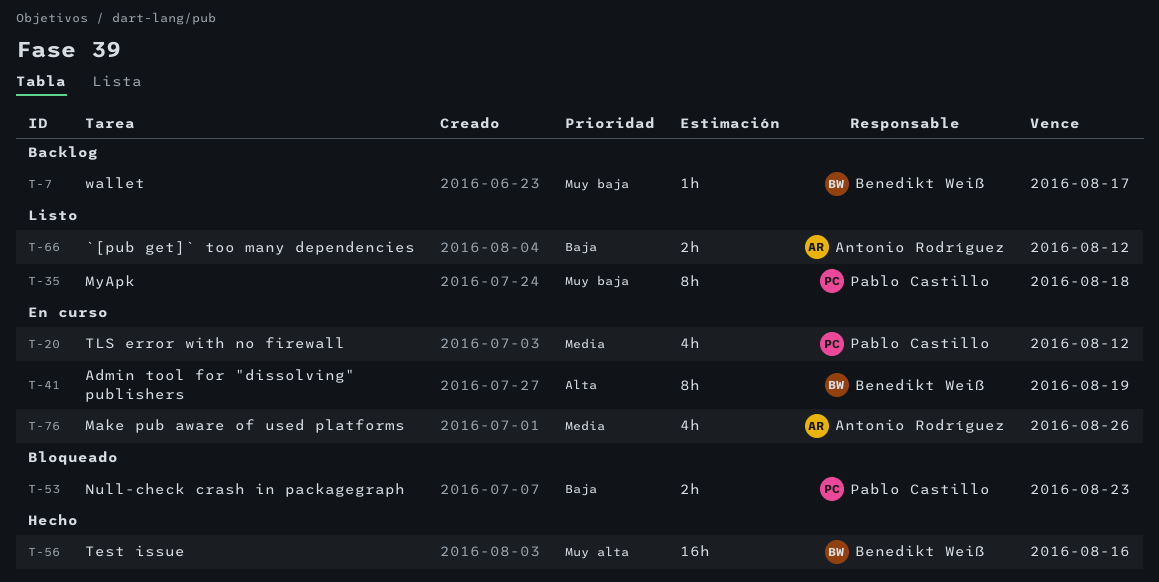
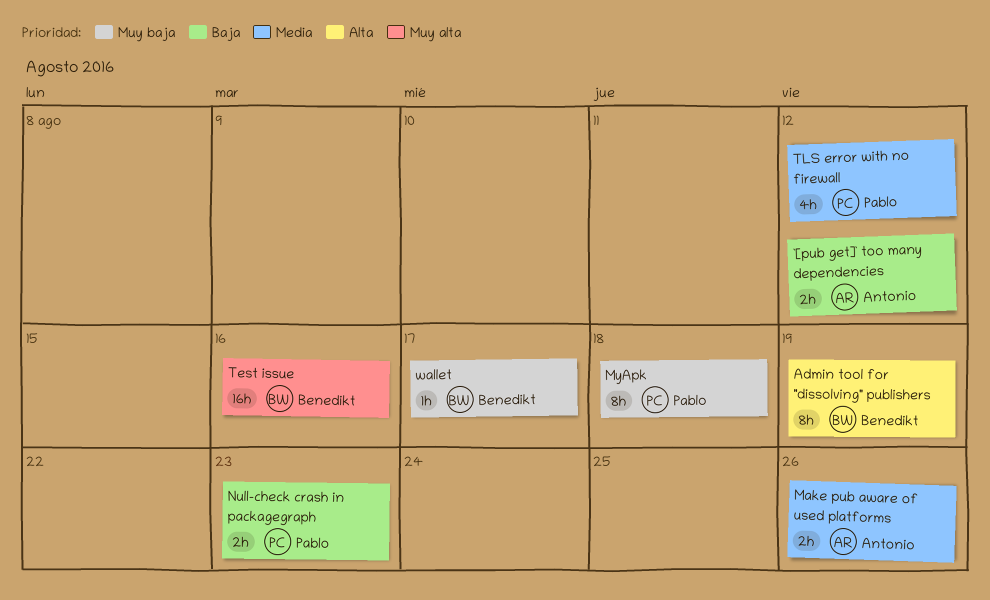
Make pub aware of used platforms, estimate: 4h -> 2h

